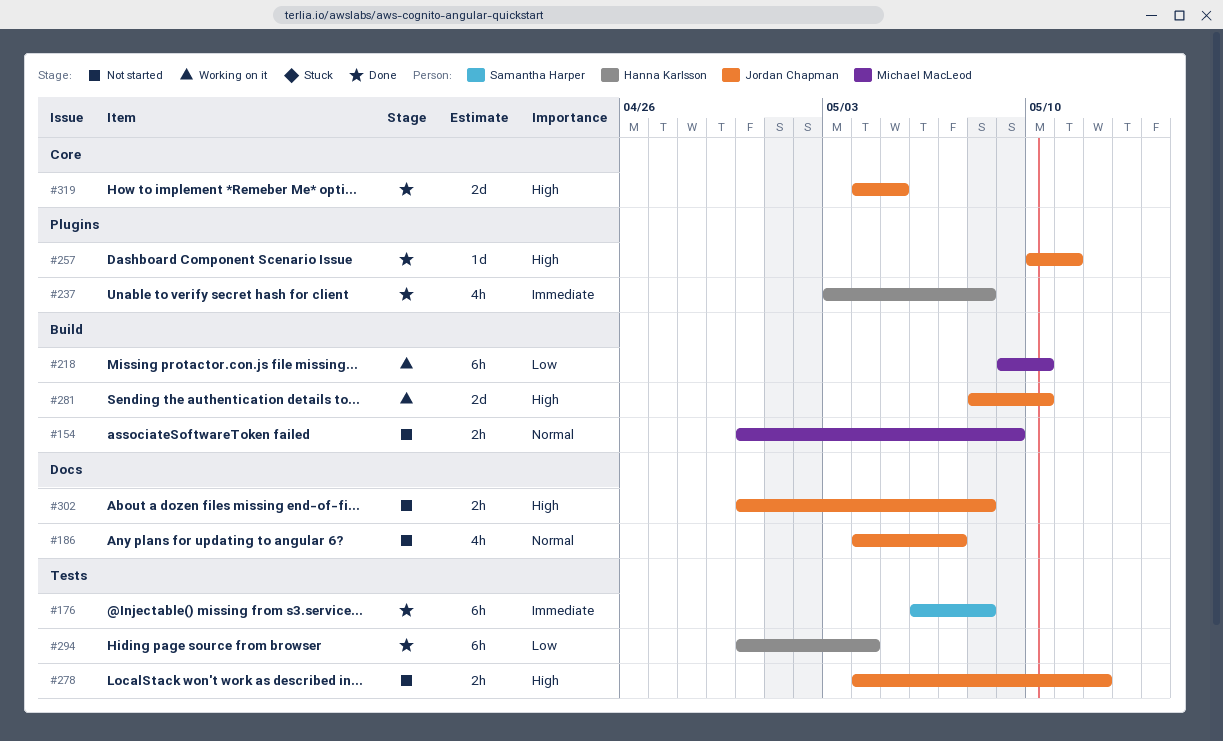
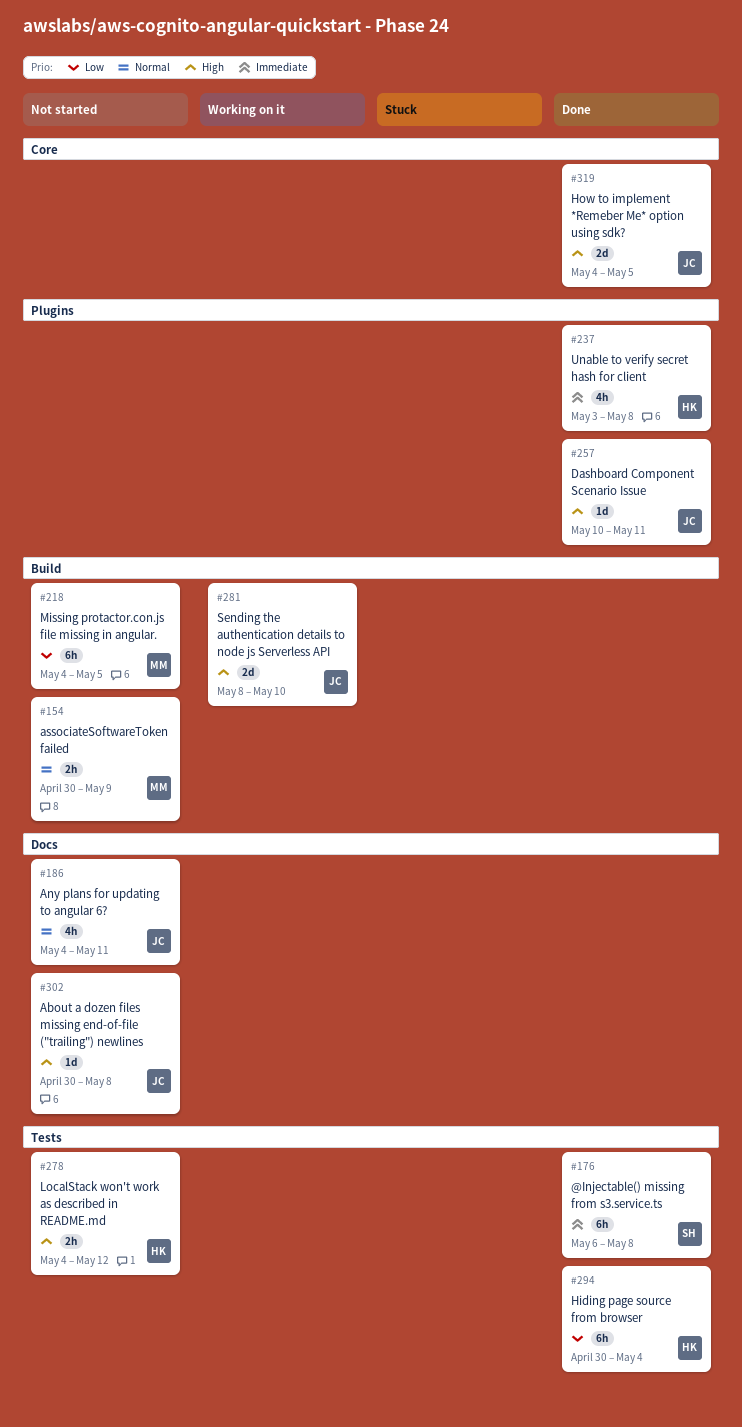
#186, due: May 7 -> May 11
#218, status: Working on it -> Not started
#218, start: May 9 -> May 4
#218, due: May 10 -> May 5
#278, owner: Jordan Chapman -> Hanna Karlsson
#302, estimate: 2h -> 1d

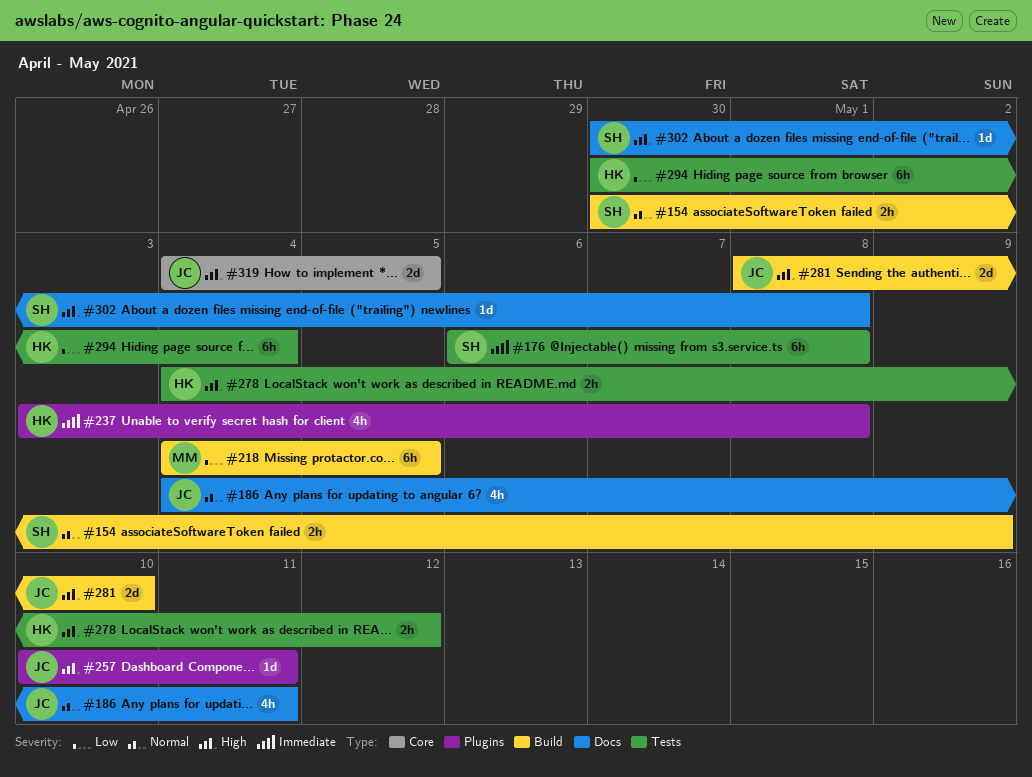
#154, owner: MM -> SH
#302, owner: JC -> SH

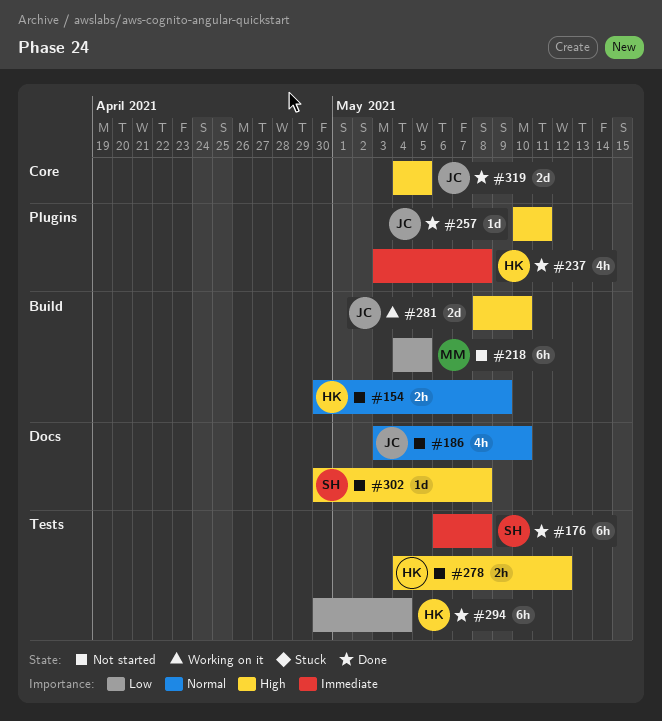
#154, owner: SH -> HK
#186, start: May 4 -> May 3
#186, due: May 11 -> May 10

